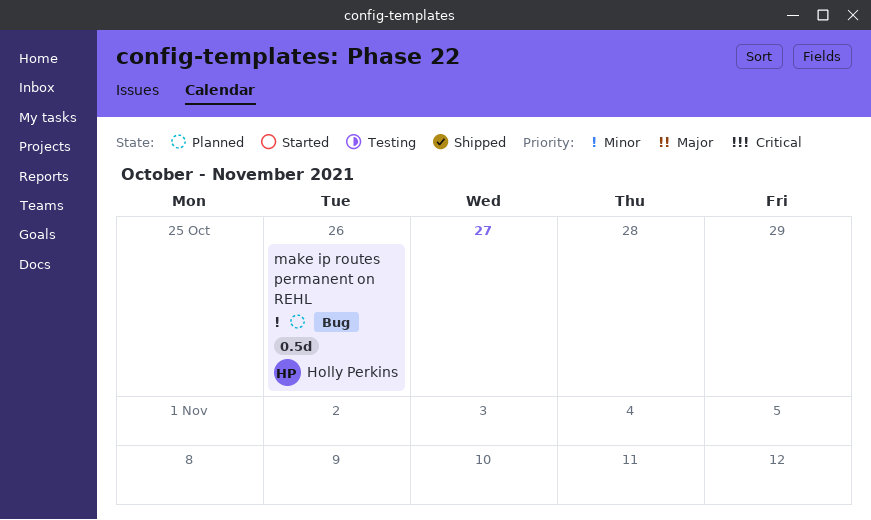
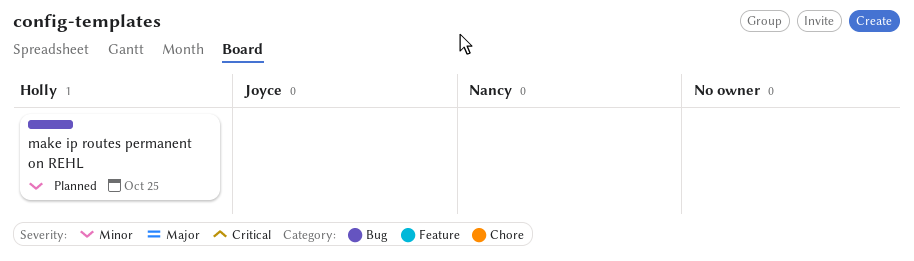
make ip routes permanent on REHL, due: Oct 26 -> Oct 25

